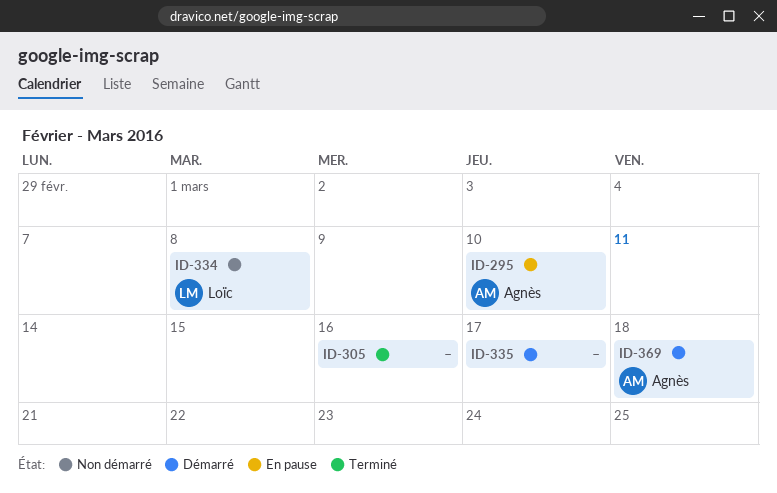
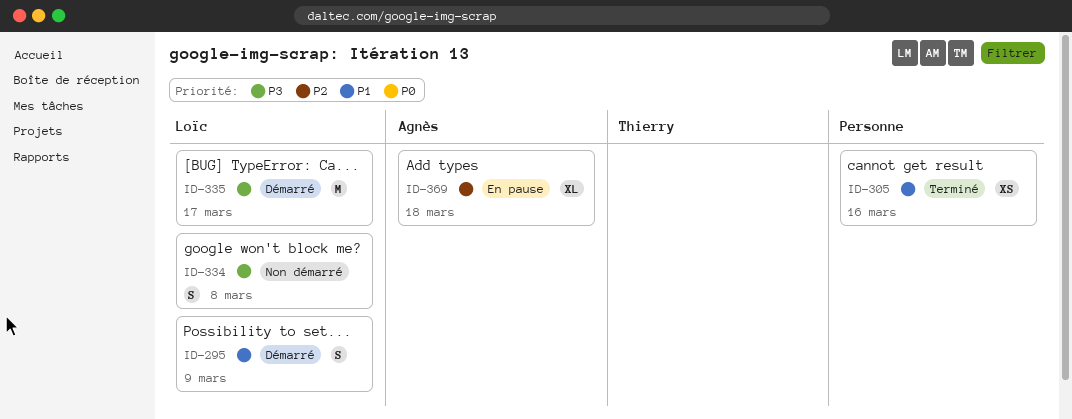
ID-295, status: En pause -> Démarré
ID-295, owner: Agnès -> Loïc
ID-295, due: Mar 10 -> Mar 9
ID-335, owner: none -> Loïc
ID-369, status: Démarré -> En pause

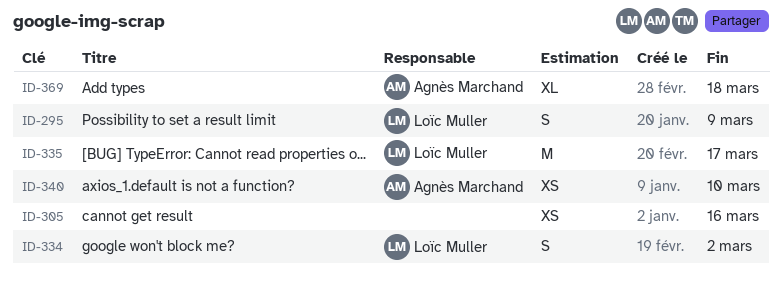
ID-334, due: Mar 8 -> Mar 2
ID-340: none -> present

